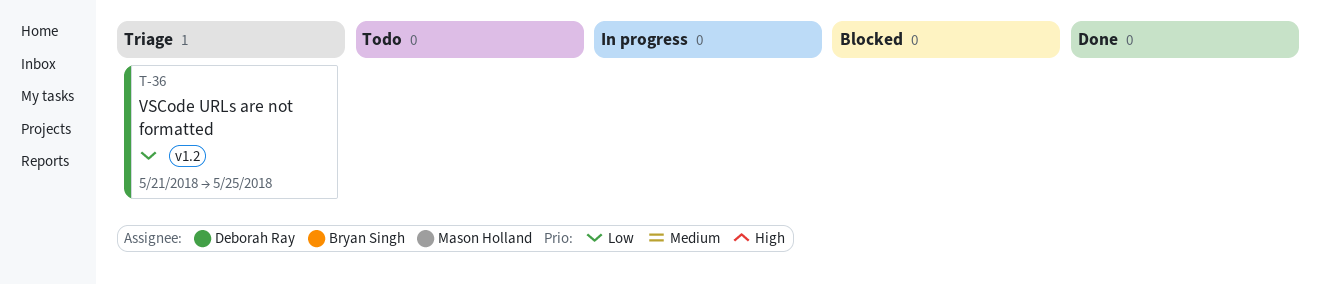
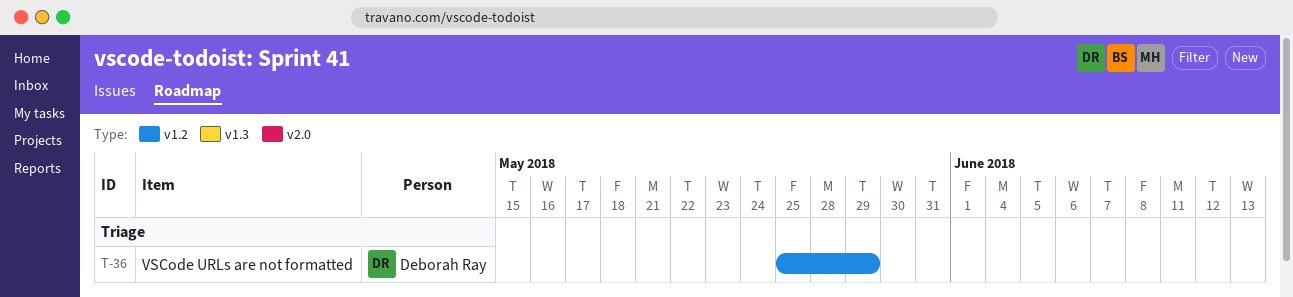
T-36, start: May 21 -> May 25
T-36, due: May 25 -> May 29

